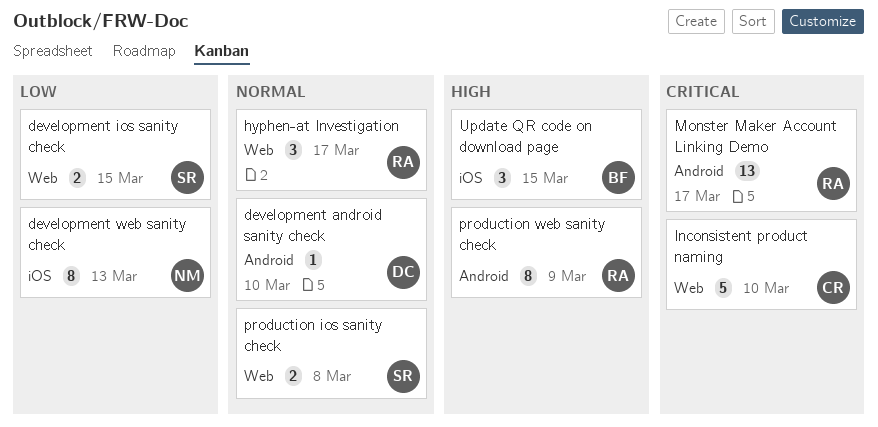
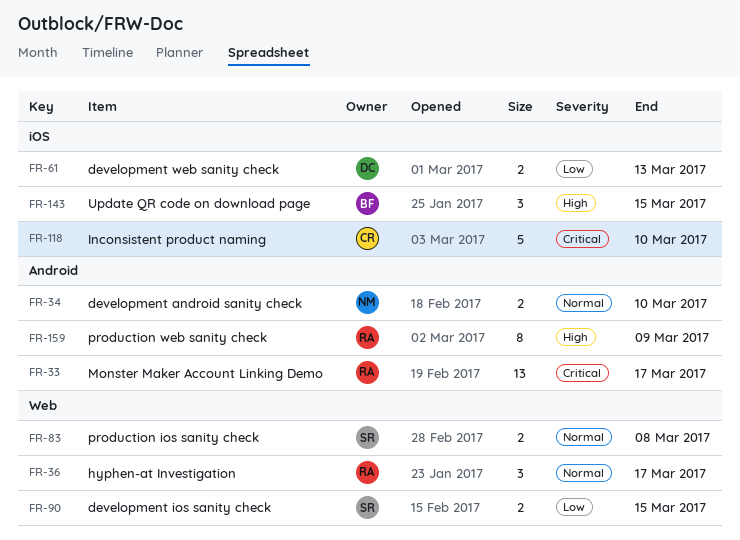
development android sanity check, owner: DC -> NM
development android sanity check, estimate: 1 -> 2
development web sanity check, owner: NM -> DC
development web sanity check, estimate: 8 -> 2
Inconsistent product naming, label: Web -> iOS

